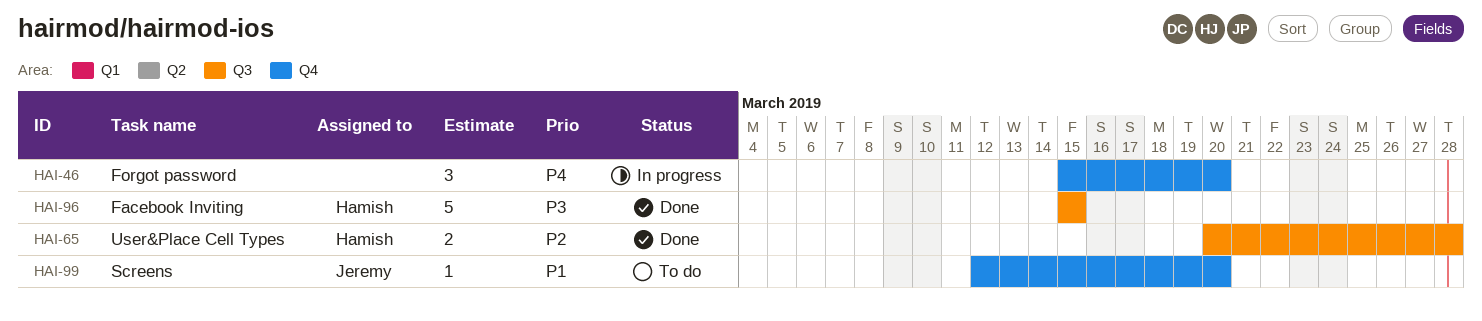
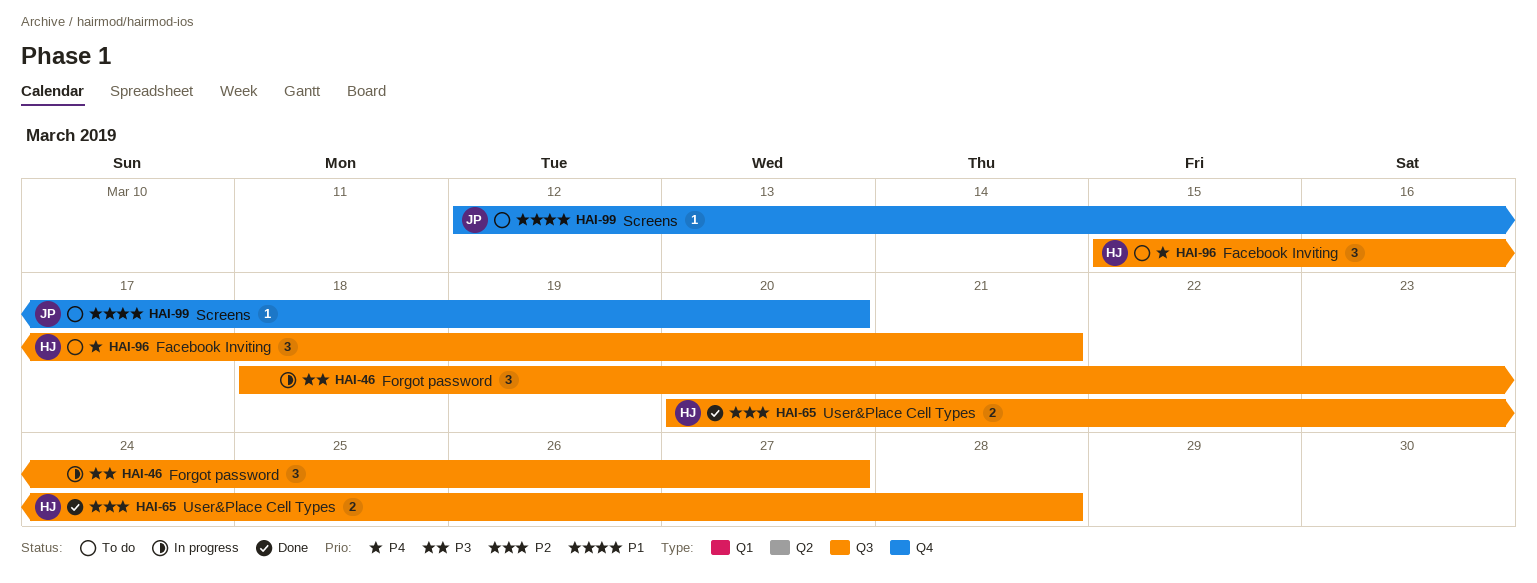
HAI-46, priority: P4 -> P3
HAI-46, label: Q4 -> Q3
HAI-46, start: Mar 15 -> Mar 18
HAI-46, due: Mar 20 -> Mar 27
HAI-96, status: Done -> To do
HAI-96, priority: P3 -> P4
HAI-96, estimate: 5 -> 3
HAI-96, due: Mar 15 -> Mar 21

